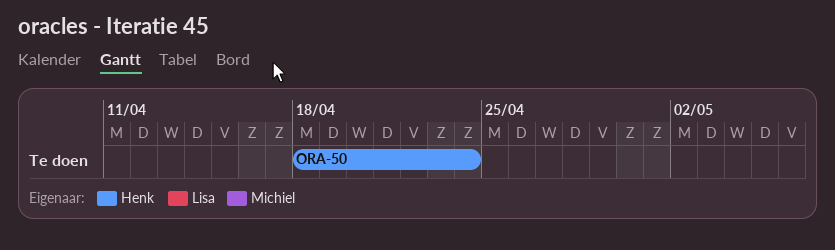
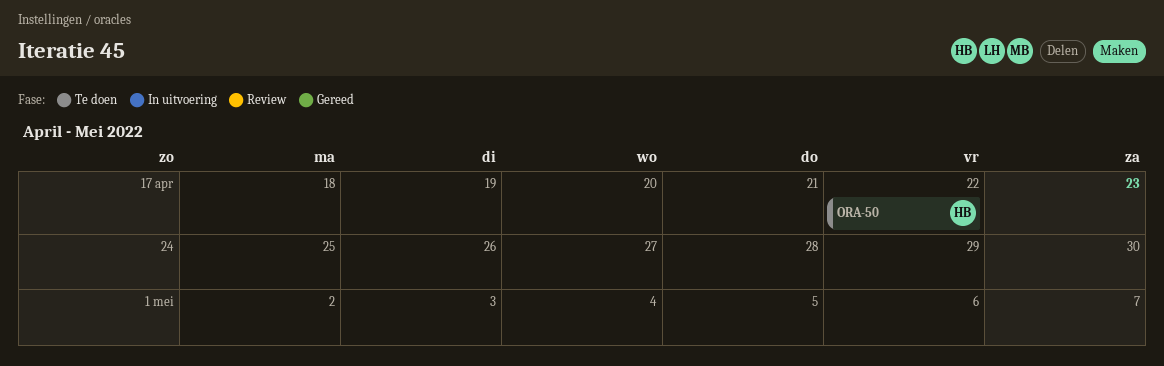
ORA-50, due: Apr 24 -> Apr 22

